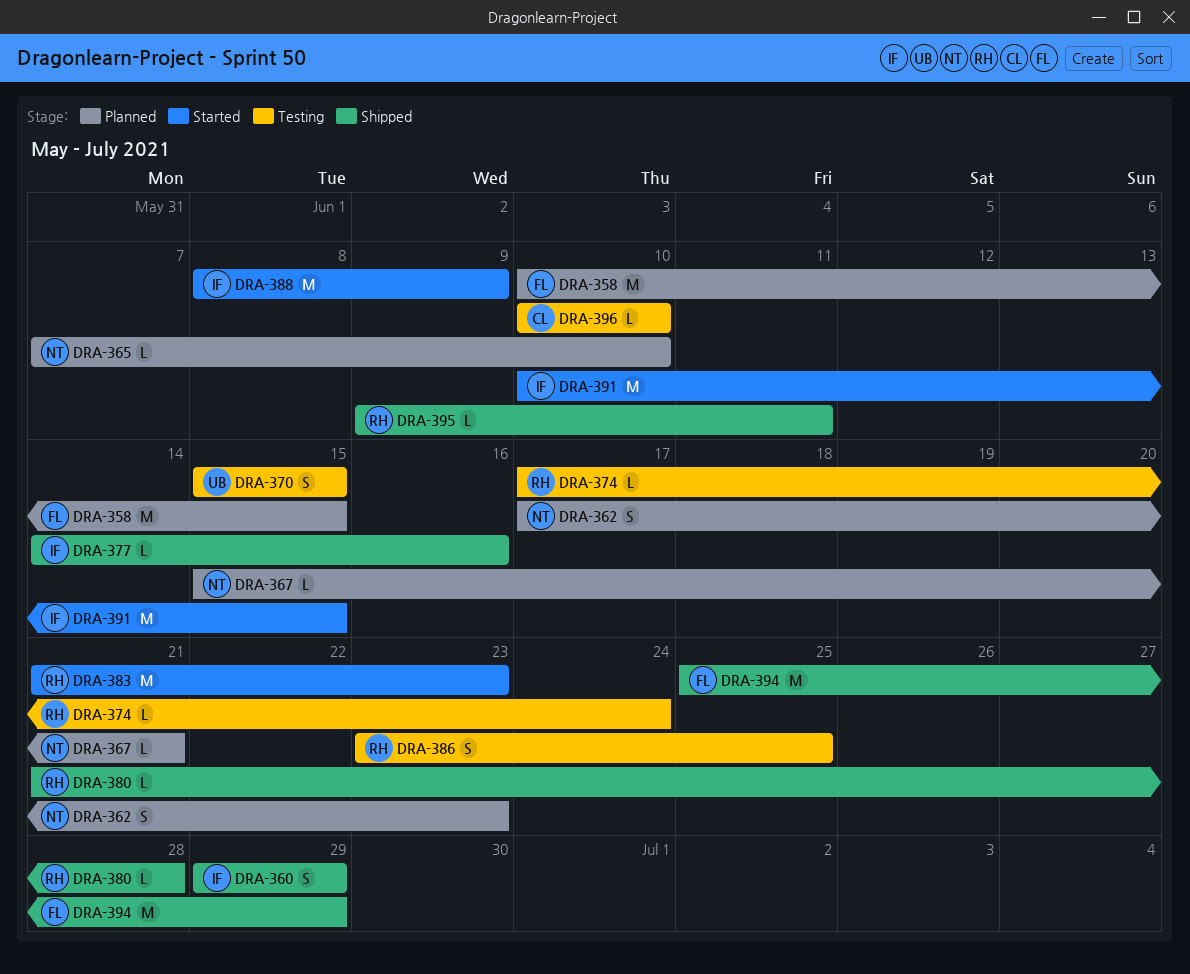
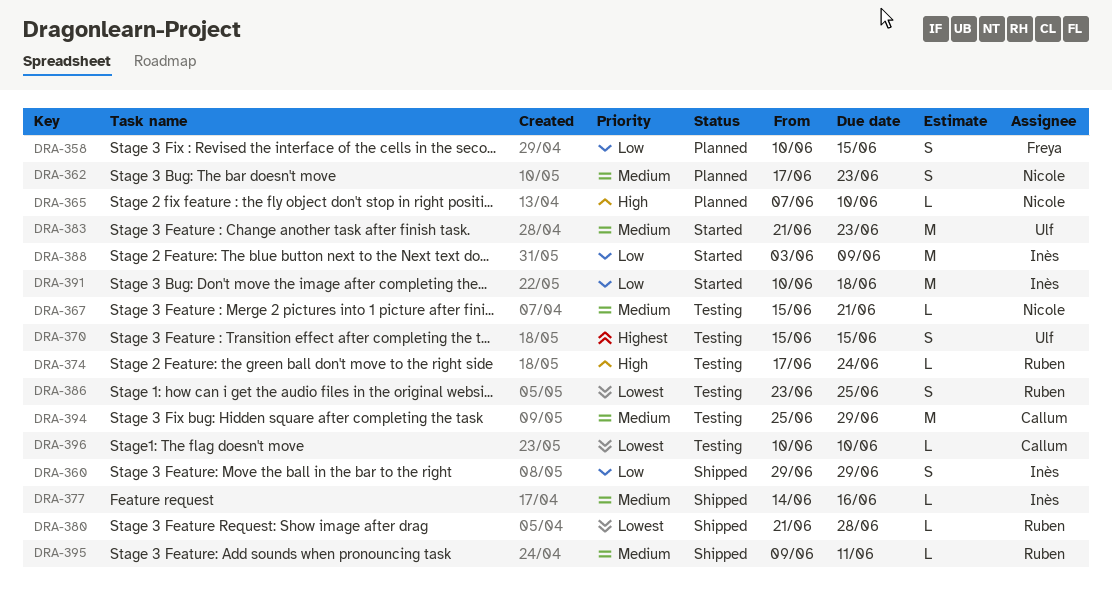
DRA-358, estimate: M -> S
DRA-367, status: Planned -> Testing
DRA-383, owner: Ruben -> Ulf
DRA-388, start: Jun 8 -> Jun 3
DRA-391, due: Jun 15 -> Jun 18
DRA-394, status: Shipped -> Testing
DRA-394, owner: Freya -> Callum

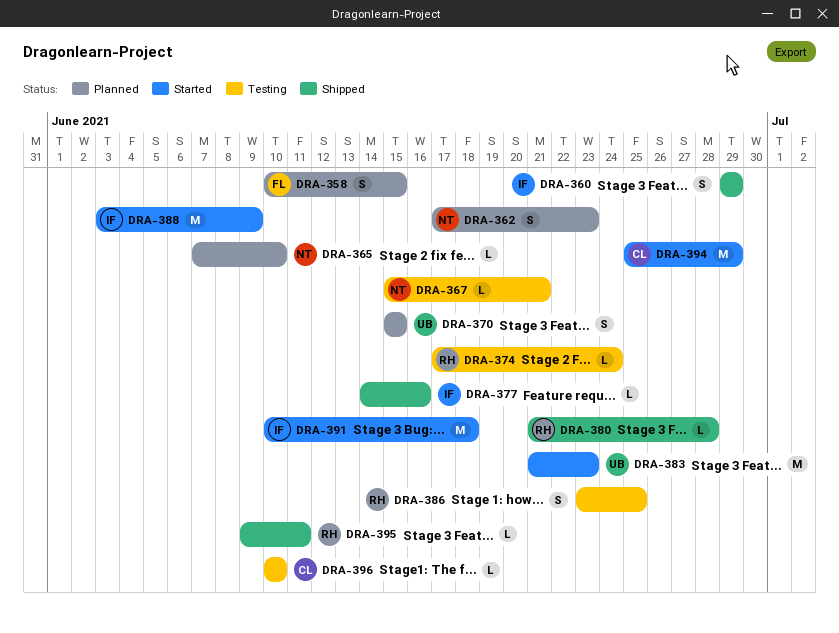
DRA-370, status: Testing -> Planned
DRA-394, status: Testing -> Started

